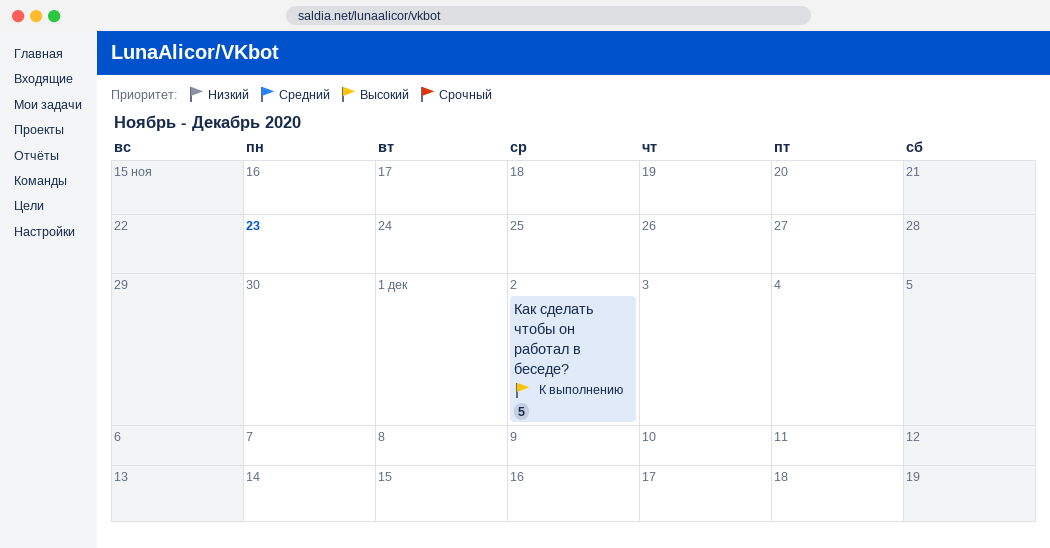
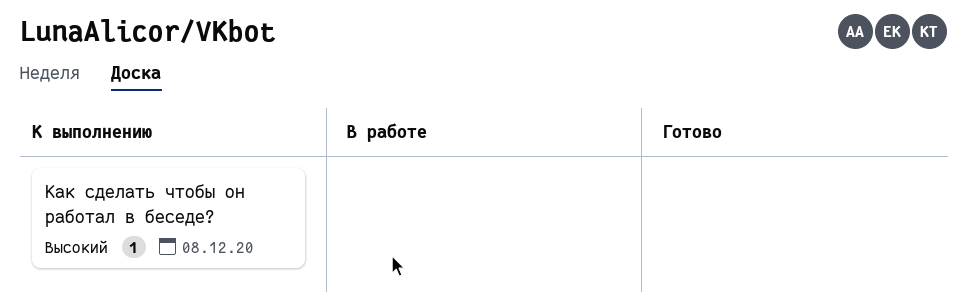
Как сделать чтобы он работал в беседе?, estimate: 5 -> 1
Как сделать чтобы он работал в беседе?, due: Dec 2 -> Dec 8

